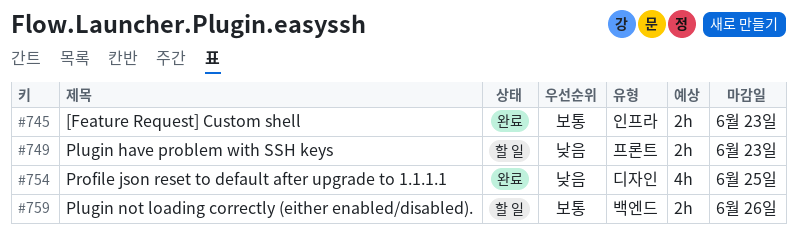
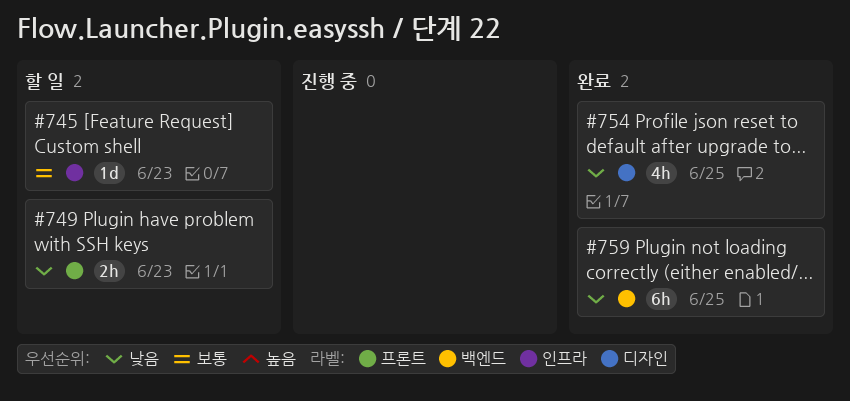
#745, status: 완료 -> 할 일
#745, estimate: 2h -> 1d
#759, status: 할 일 -> 완료
#759, priority: 보통 -> 낮음
#759, estimate: 2h -> 6h
#759, due: Jun 26 -> Jun 25

